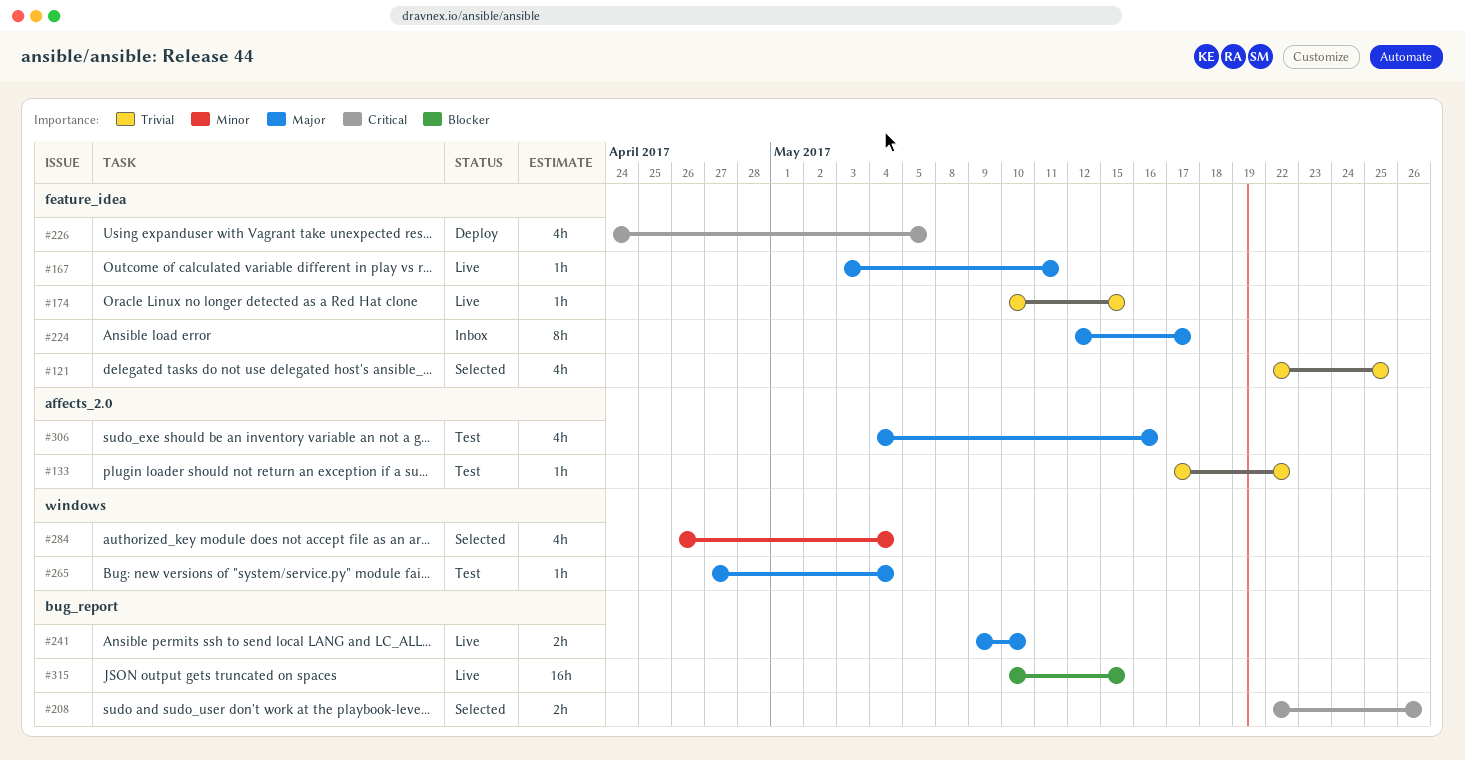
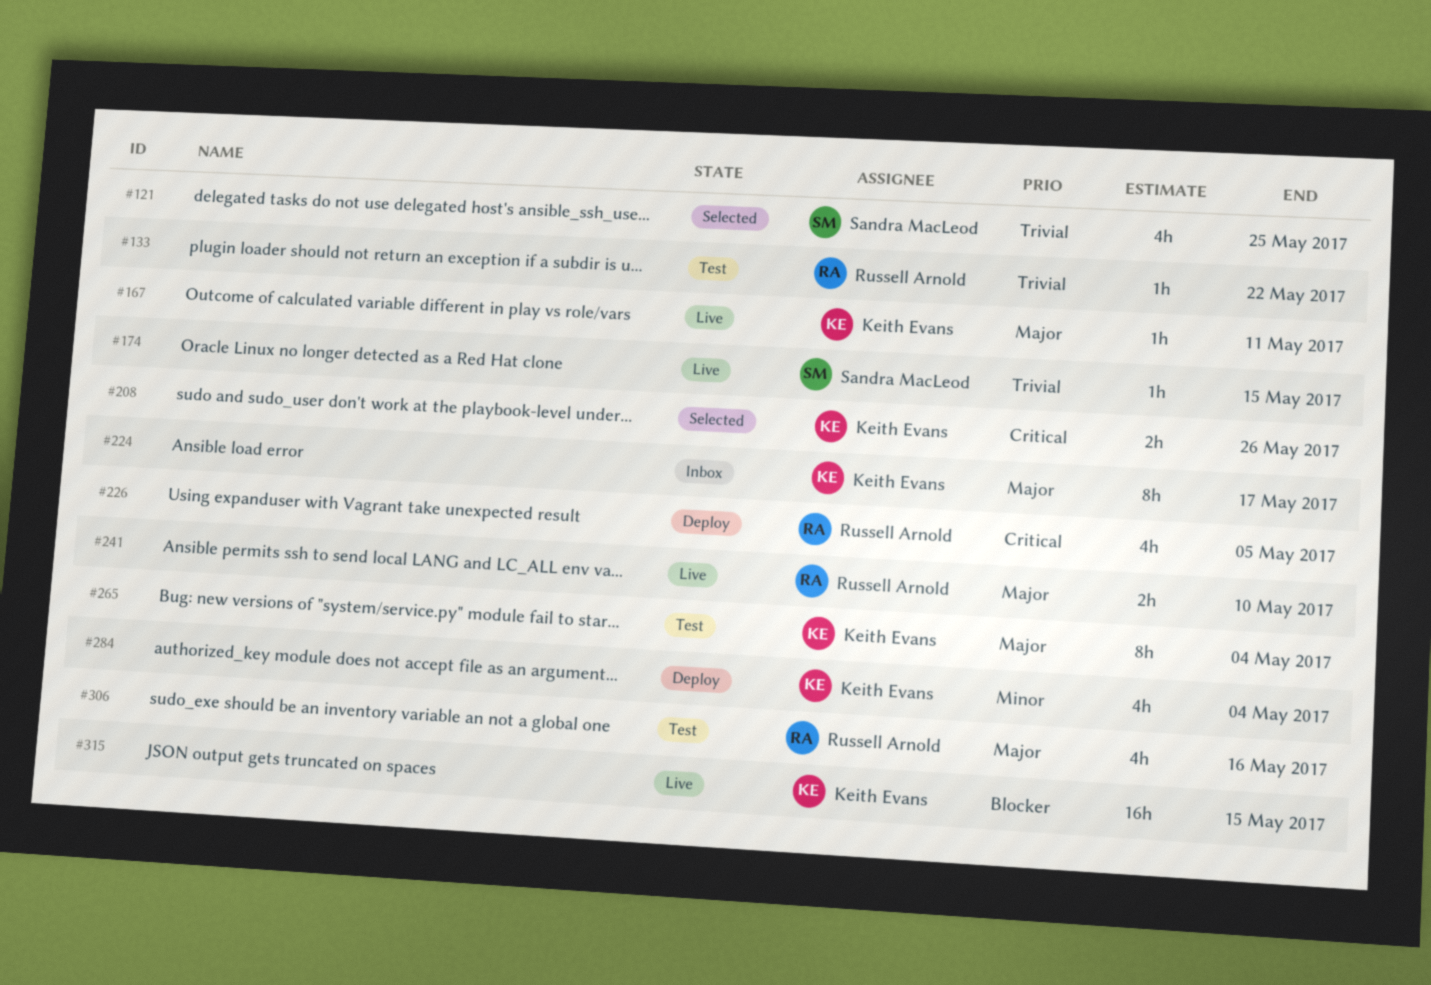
#265, estimate: 1h -> 8h
#284, status: Selected -> Deploy

